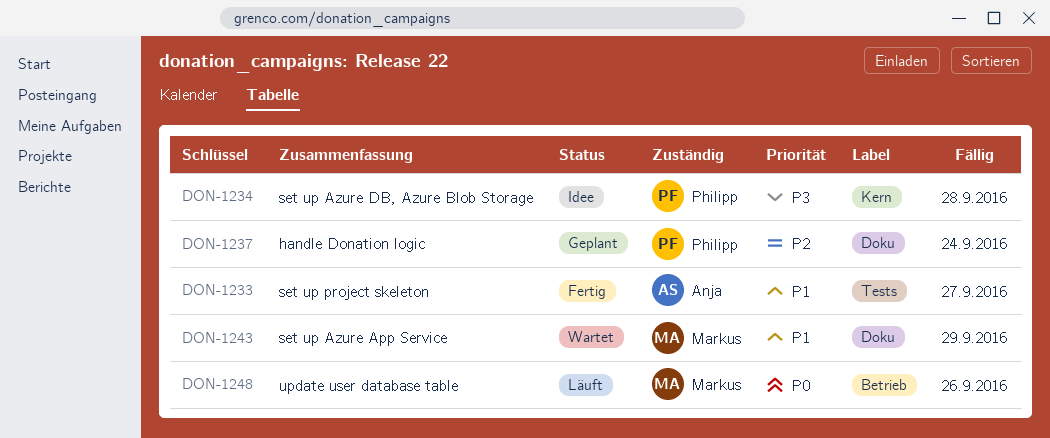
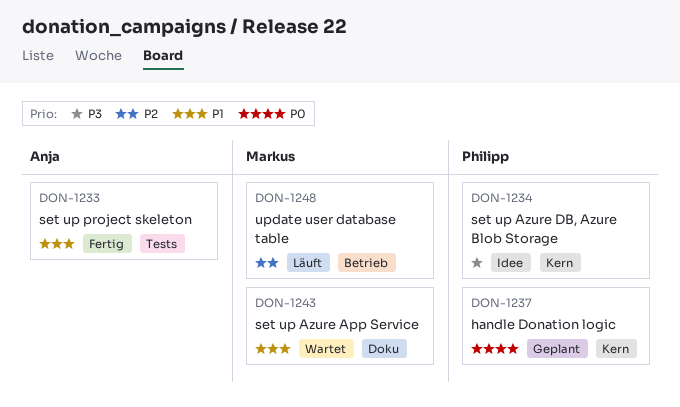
DON-1237, priority: P2 -> P0
DON-1237, label: Doku -> Kern
DON-1248, priority: P0 -> P2

